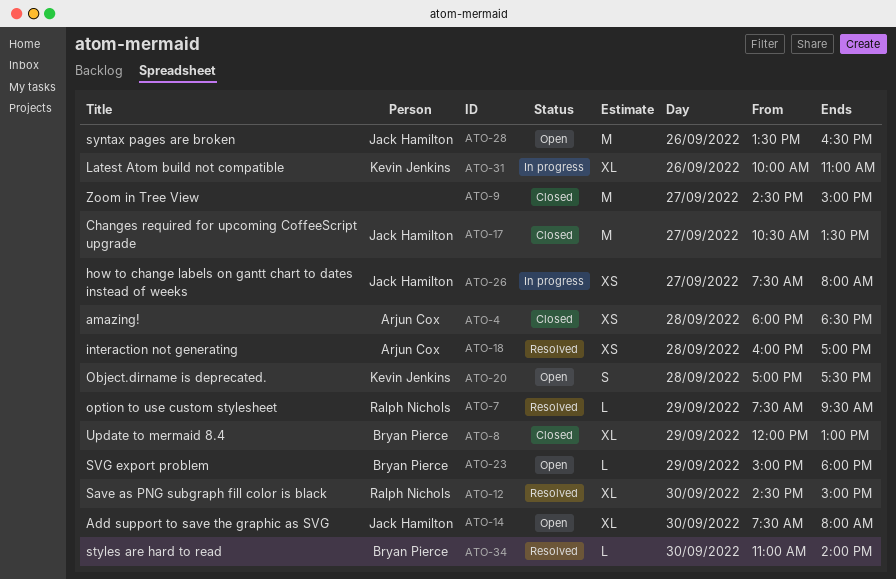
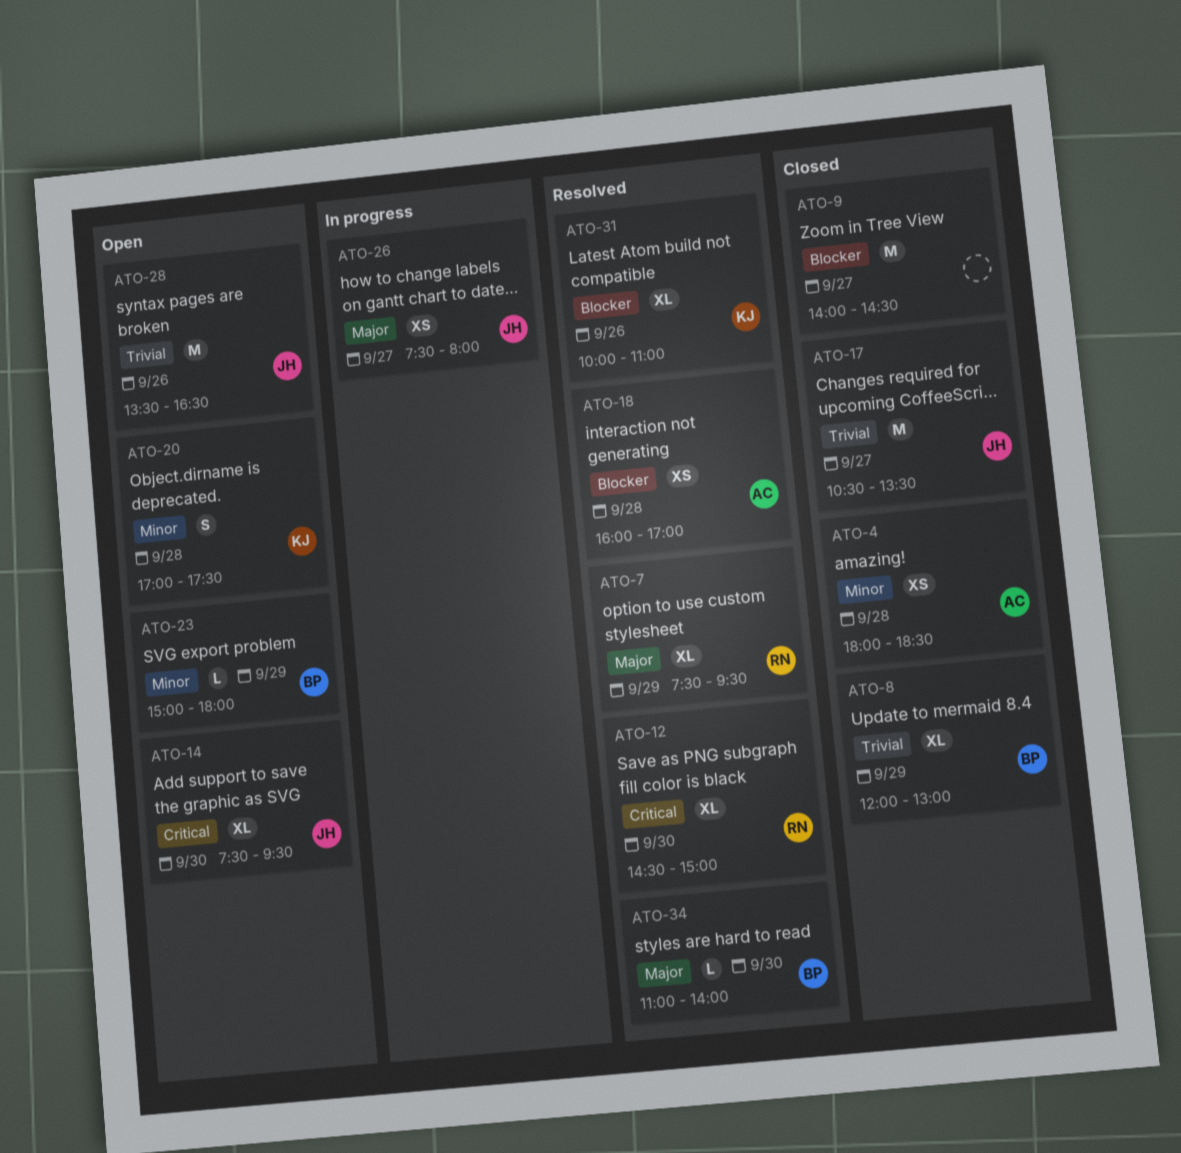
ATO-7, estimate: L -> XL
ATO-9, begins: 14:30 -> 14:00
ATO-9, ends: 15:00 -> 14:30
ATO-14, ends: 08:00 -> 09:30
ATO-31, status: In progress -> Resolved

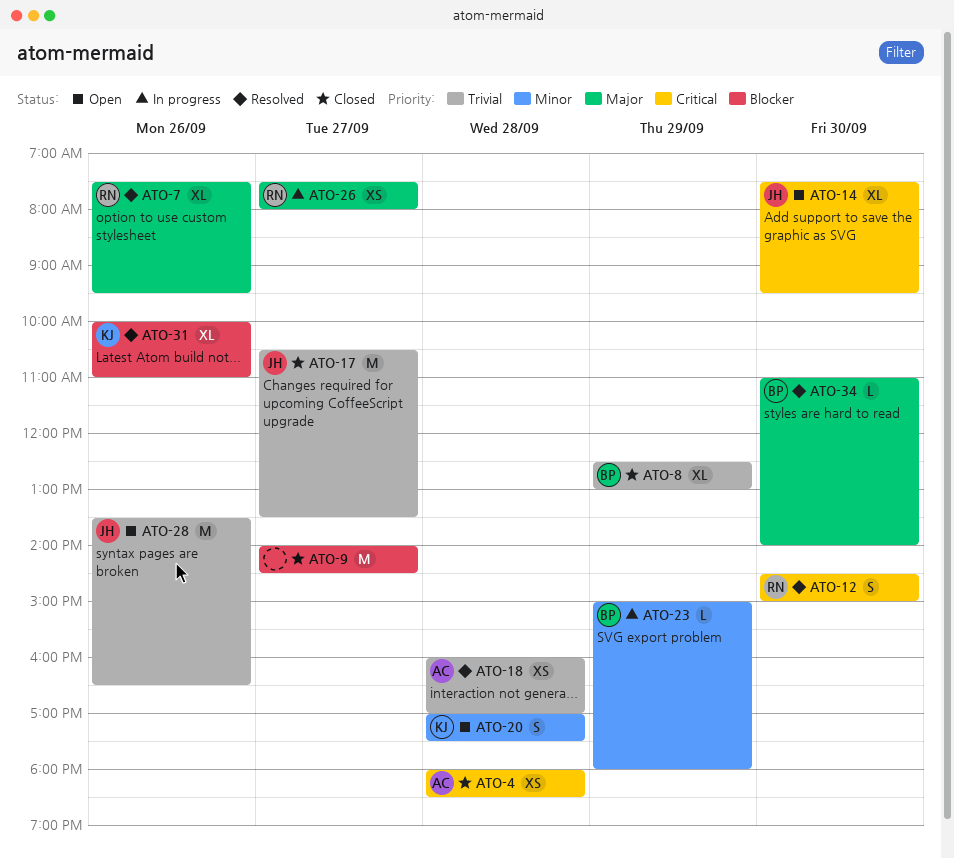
ATO-4, priority: Minor -> Critical
ATO-7, day: Sep 29 -> Sep 26
ATO-8, begins: 12:00 -> 12:30
ATO-12, estimate: XL -> S
ATO-18, priority: Blocker -> Trivial
ATO-23, status: Open -> In progress
ATO-26, owner: JH -> RN

